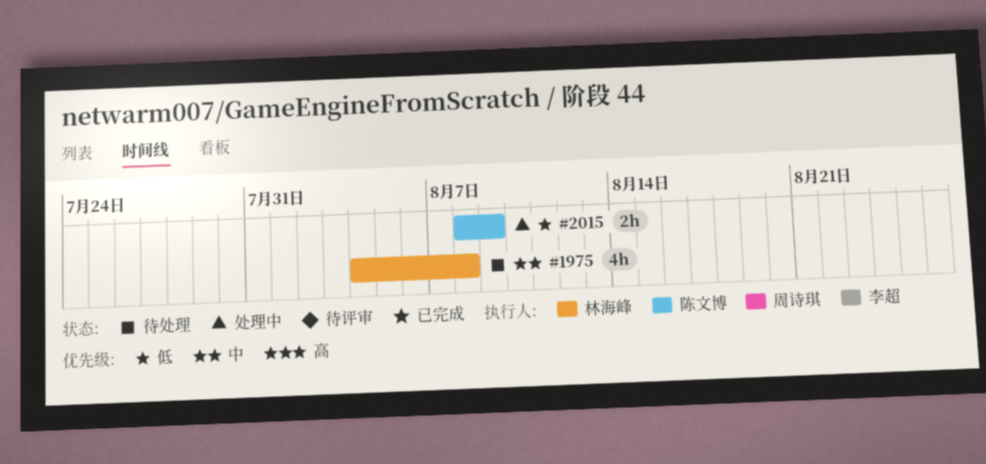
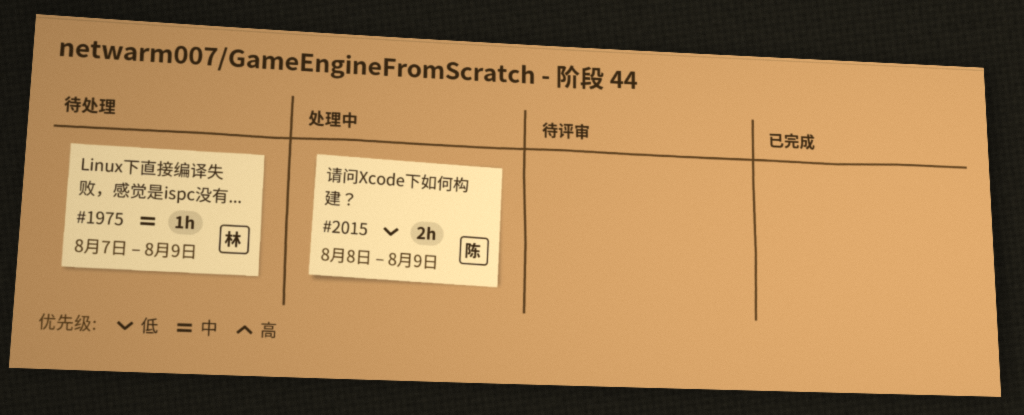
#1975, estimate: 4h -> 1h
#1975, start: Aug 4 -> Aug 7
#1975, due: Aug 8 -> Aug 9

